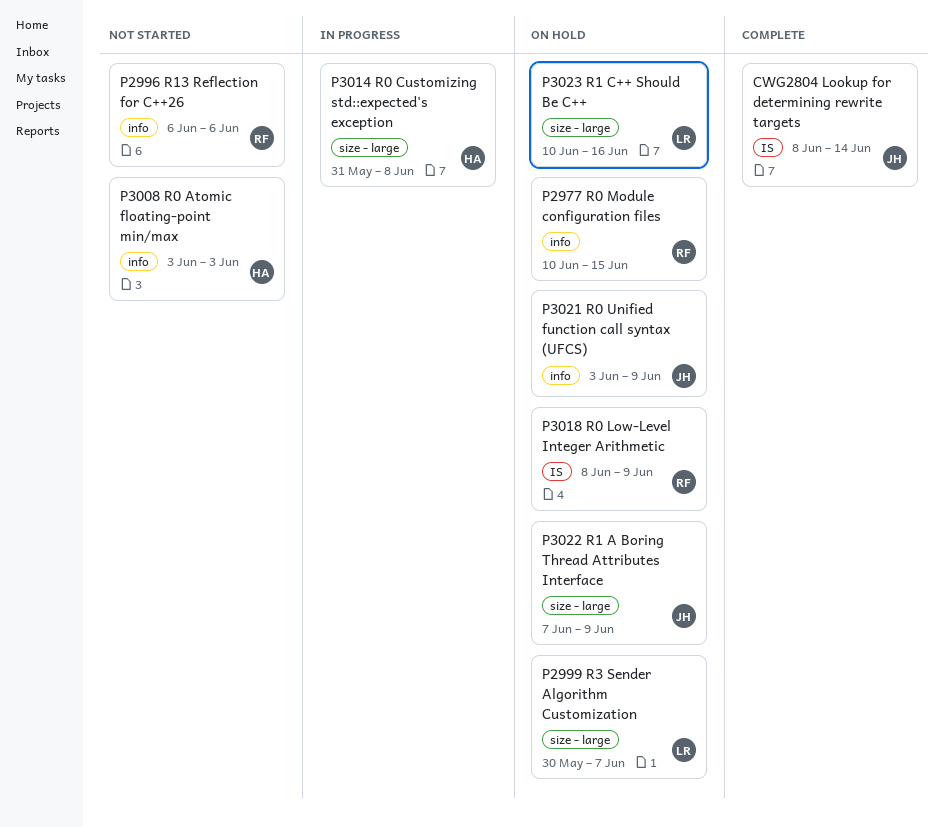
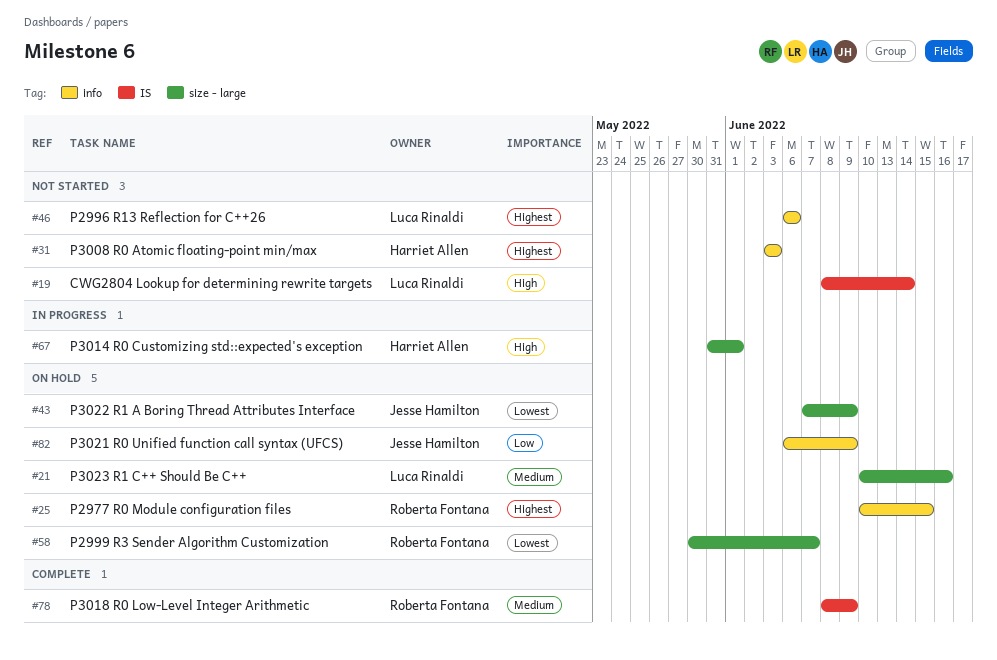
CWG2804 Lookup for determining rewrite targets, status: Complete -> Not started
CWG2804 Lookup for determining rewrite targets, owner: Jesse Hamilton -> Luca Rinaldi
P2996 R13 Reflection for C++26, owner: Roberta Fontana -> Luca Rinaldi
P2999 R3 Sender Algorithm Customization, owner: Luca Rinaldi -> Roberta Fontana
P3014 R0 Customizing std::expected's exception, due: Jun 8 -> Jun 1
P3018 R0 Low-Level Integer Arithmetic, status: On hold -> Complete
P3021 R0 Unified function call syntax (UFCS), start: Jun 3 -> Jun 6

